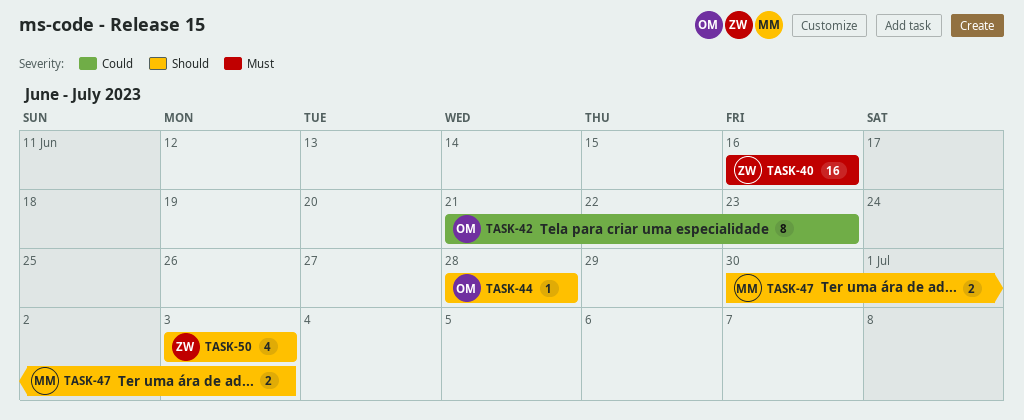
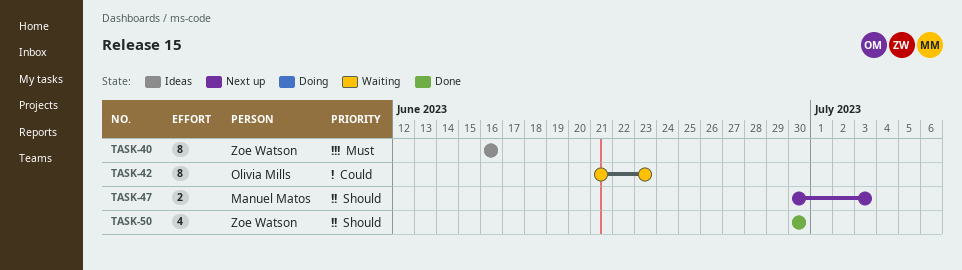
TASK-40, estimate: 16 -> 8
TASK-44: present -> none
TASK-50, start: Jul 3 -> Jun 30
TASK-50, due: Jul 3 -> Jun 30

